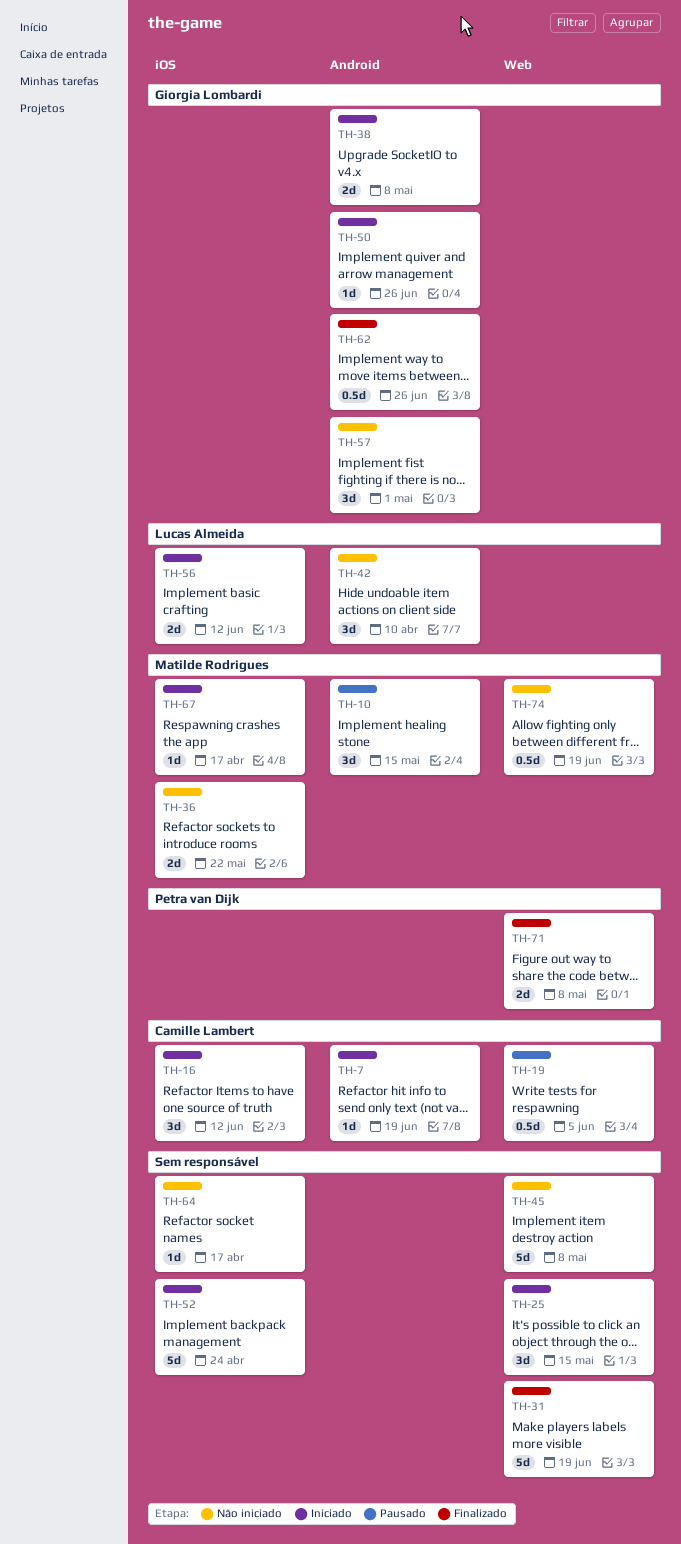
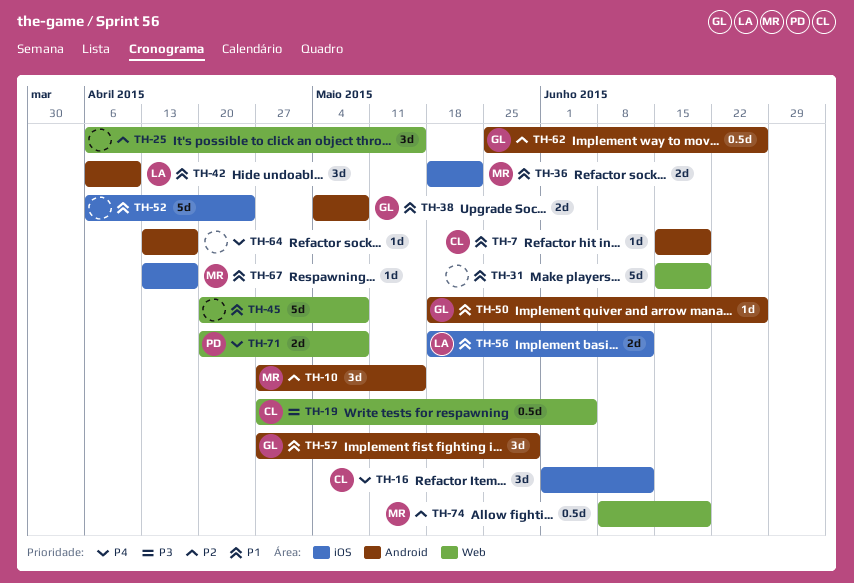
TH-57, due: May 1 -> May 29
TH-64, label: iOS -> Android

